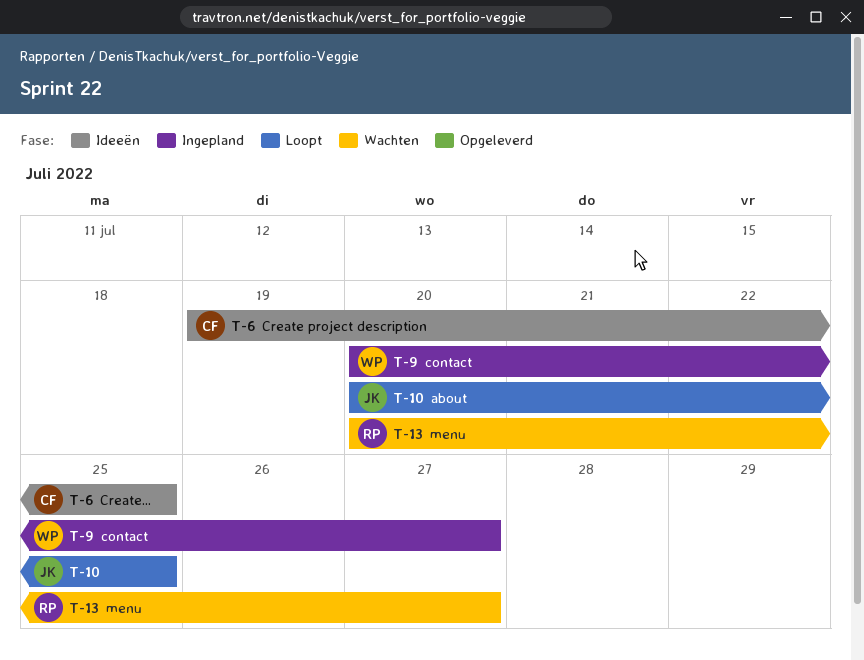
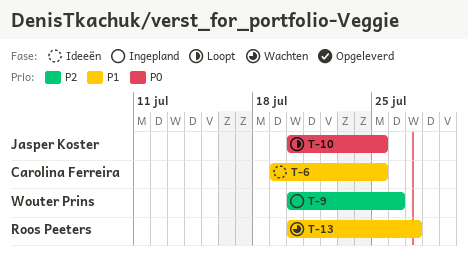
T-9, due: Jul 27 -> Jul 26

